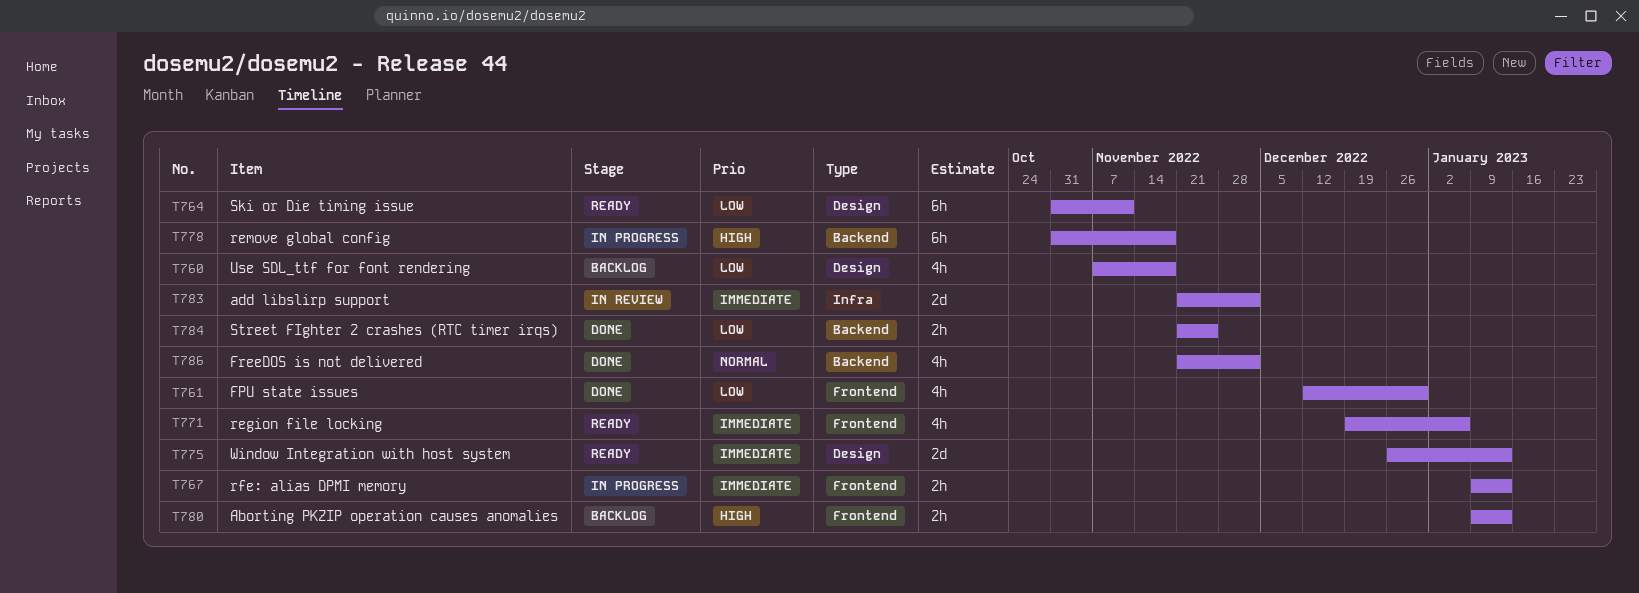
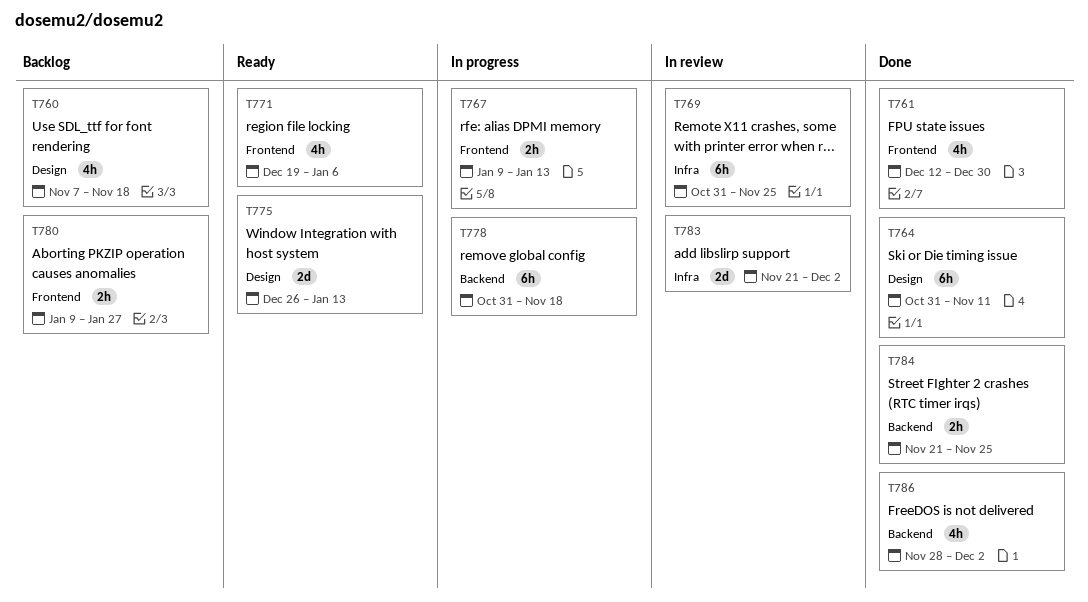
T764, status: Ready -> Done
T769: none -> present
T780, due: Jan 13 -> Jan 27
T786, start: Nov 21 -> Nov 28

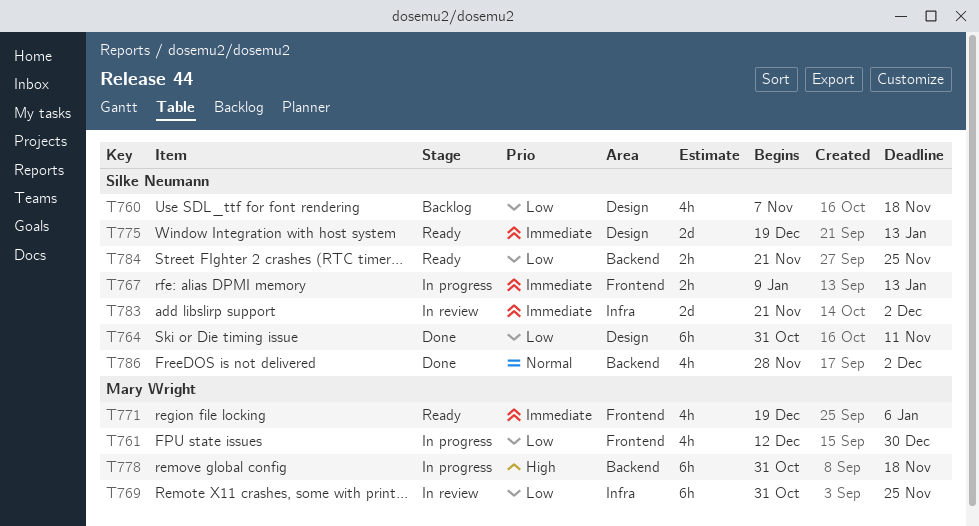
T761, status: Done -> In progress
T775, start: Dec 26 -> Dec 19
T780: present -> none
T784, status: Done -> Ready

